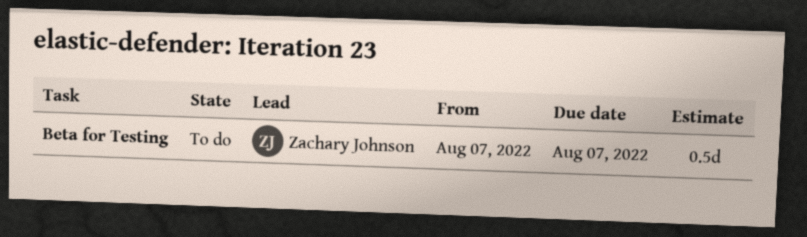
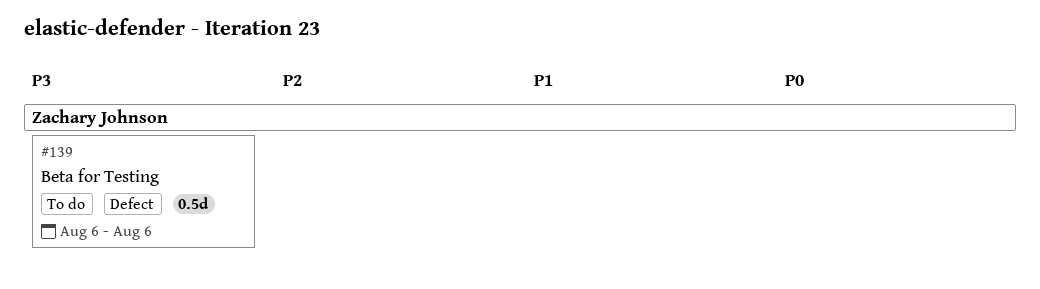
Beta for Testing, start: Aug 7 -> Aug 6
Beta for Testing, due: Aug 7 -> Aug 6

